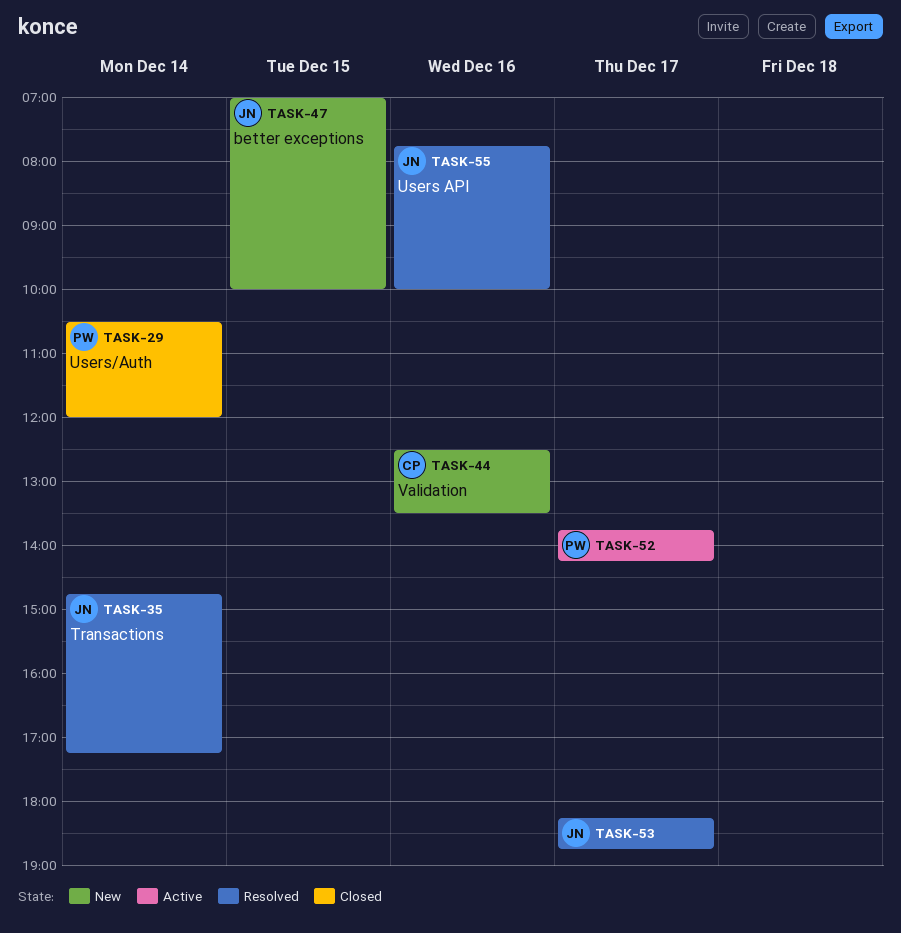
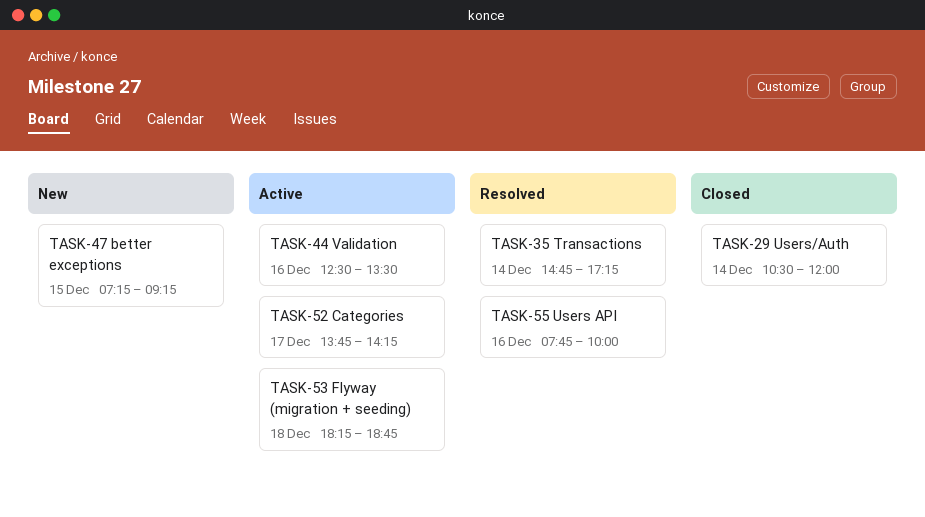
TASK-44, status: New -> Active
TASK-47, begins: 07:00 -> 07:15
TASK-47, ends: 10:00 -> 09:15
TASK-53, status: Resolved -> Active
TASK-53, day: Dec 17 -> Dec 18

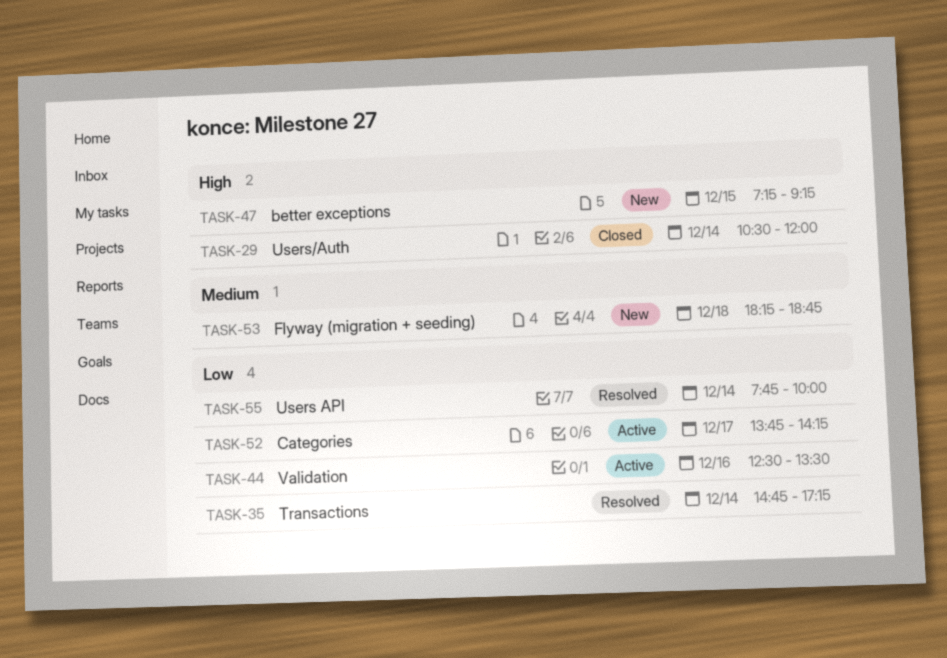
TASK-53, status: Active -> New
TASK-55, day: Dec 16 -> Dec 14

